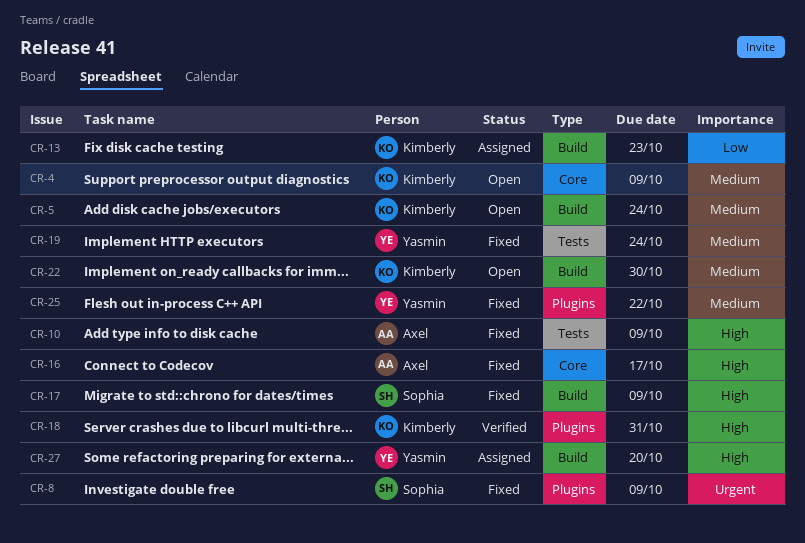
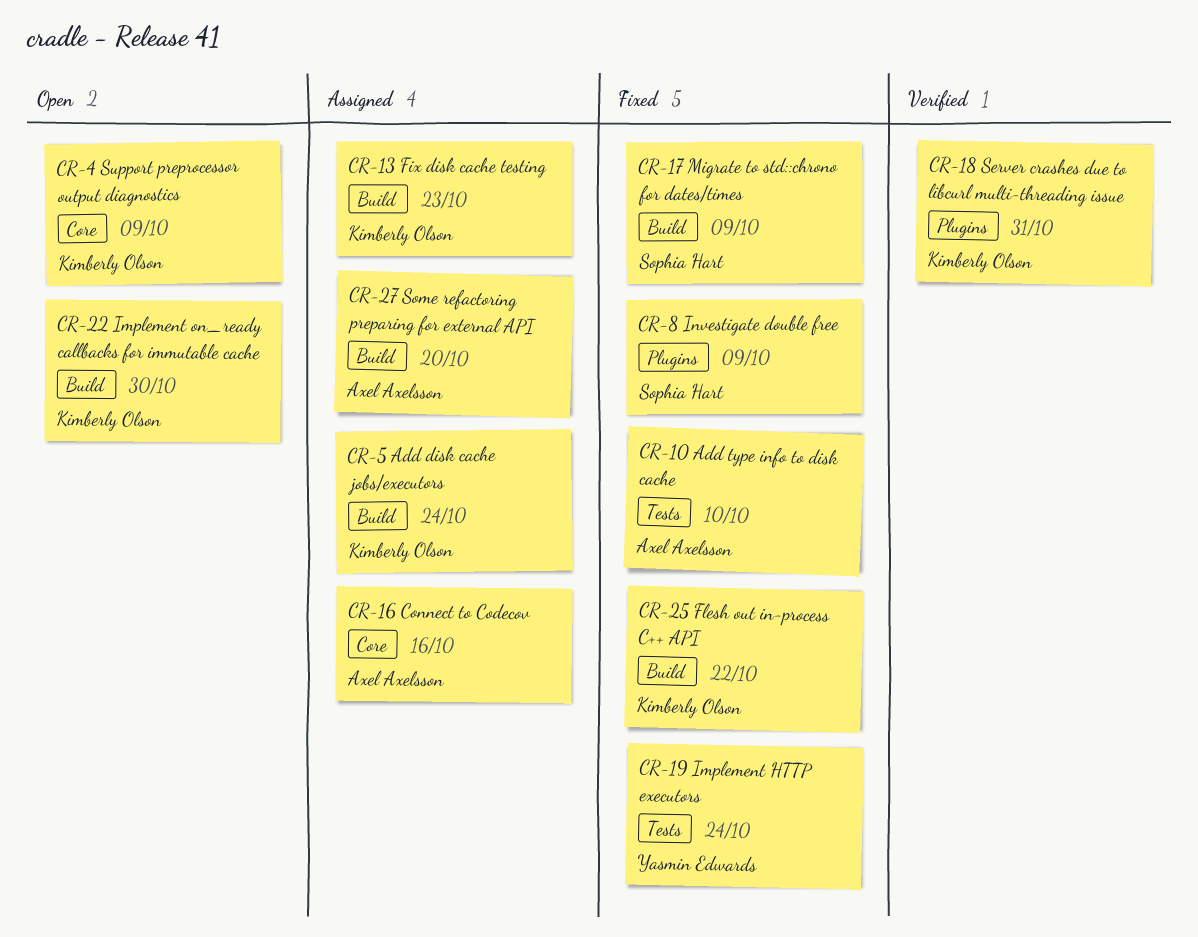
CR-5, status: Open -> Assigned
CR-10, due: Oct 9 -> Oct 10
CR-16, status: Fixed -> Assigned
CR-16, due: Oct 17 -> Oct 16
CR-25, owner: Yasmin Edwards -> Kimberly Olson
CR-25, label: Plugins -> Build
CR-27, owner: Yasmin Edwards -> Axel Axelsson

